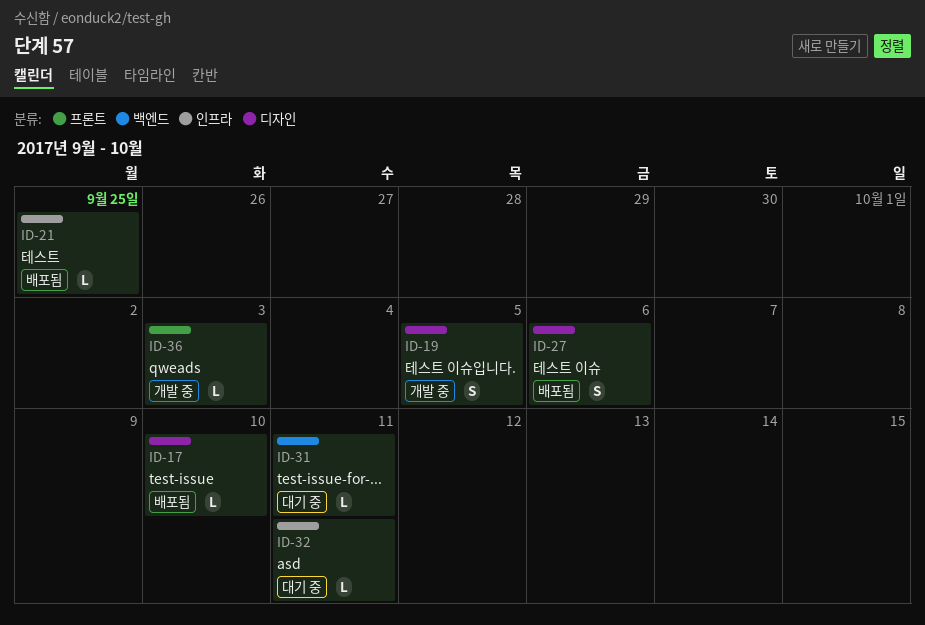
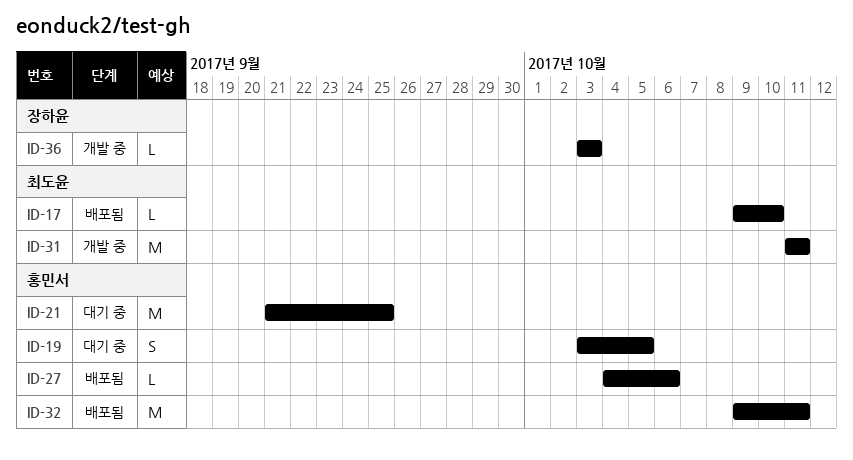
ID-19, status: 개발 중 -> 대기 중
ID-21, status: 배포됨 -> 대기 중
ID-21, estimate: L -> M
ID-27, estimate: S -> L
ID-31, status: 대기 중 -> 개발 중
ID-31, estimate: L -> M
ID-32, status: 대기 중 -> 배포됨
ID-32, estimate: L -> M

